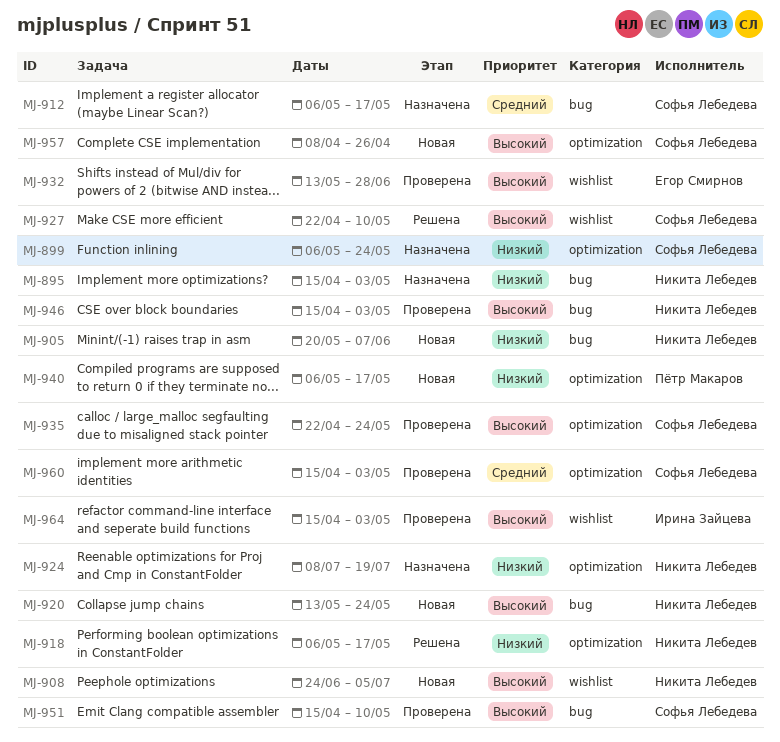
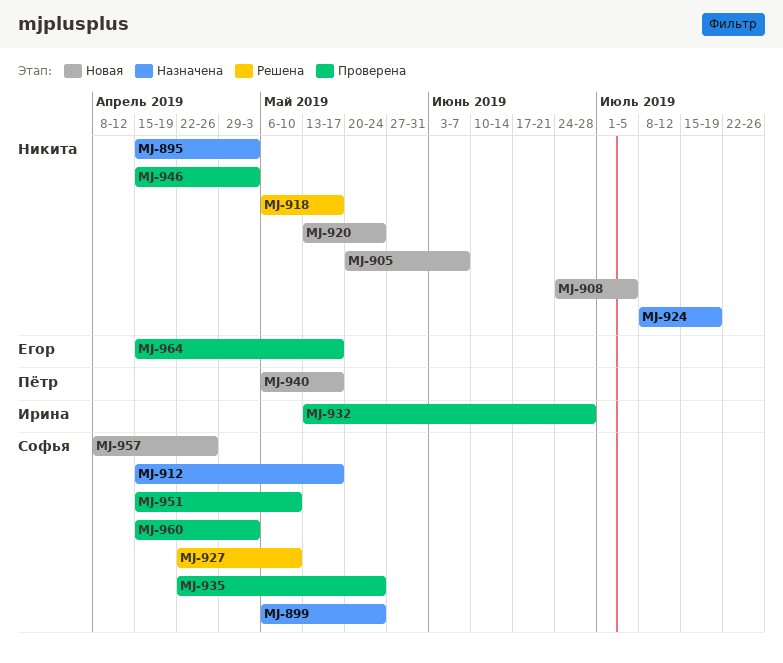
MJ-912, start: May 6 -> Apr 15
MJ-932, owner: Егор Смирнов -> Ирина Зайцева
MJ-964, owner: Ирина Зайцева -> Егор Смирнов
MJ-964, due: May 3 -> May 17

